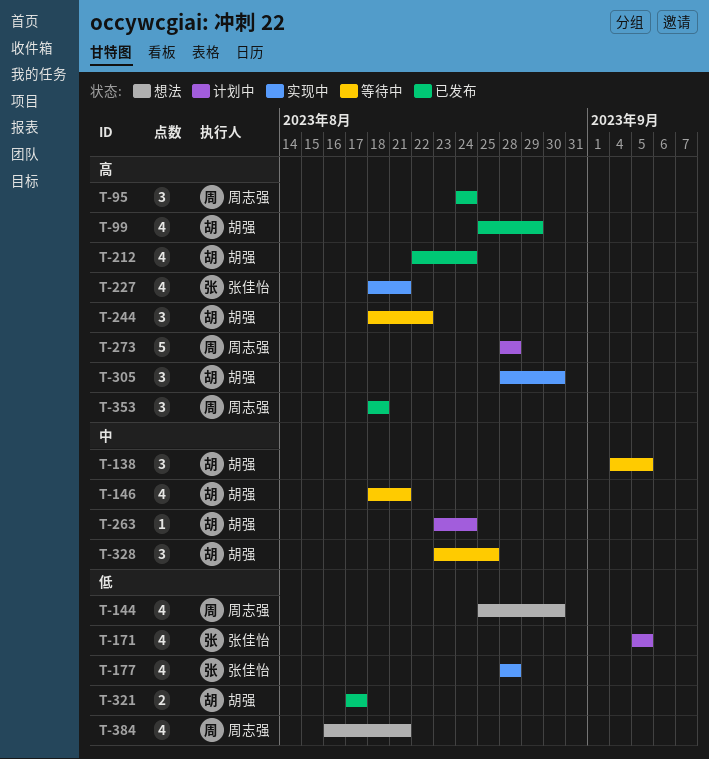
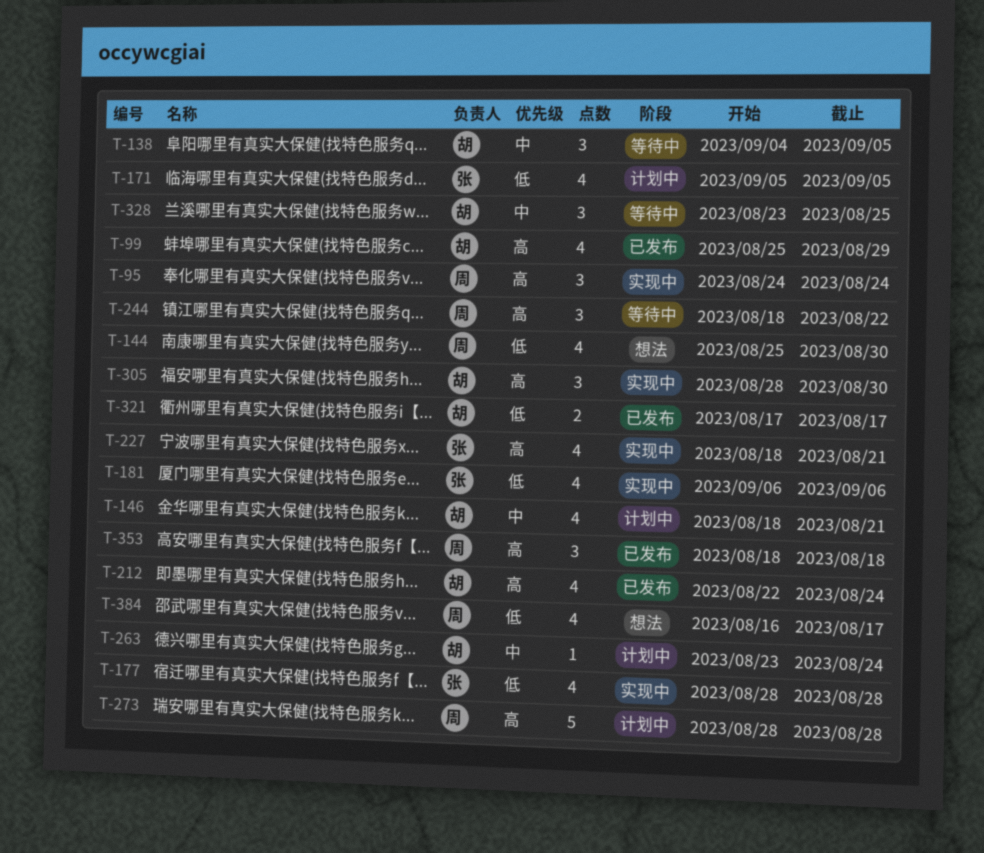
T-95, status: 已发布 -> 实现中
T-146, status: 等待中 -> 计划中
T-181: none -> present
T-244, owner: 胡强 -> 周志强
T-384, due: Aug 21 -> Aug 17

